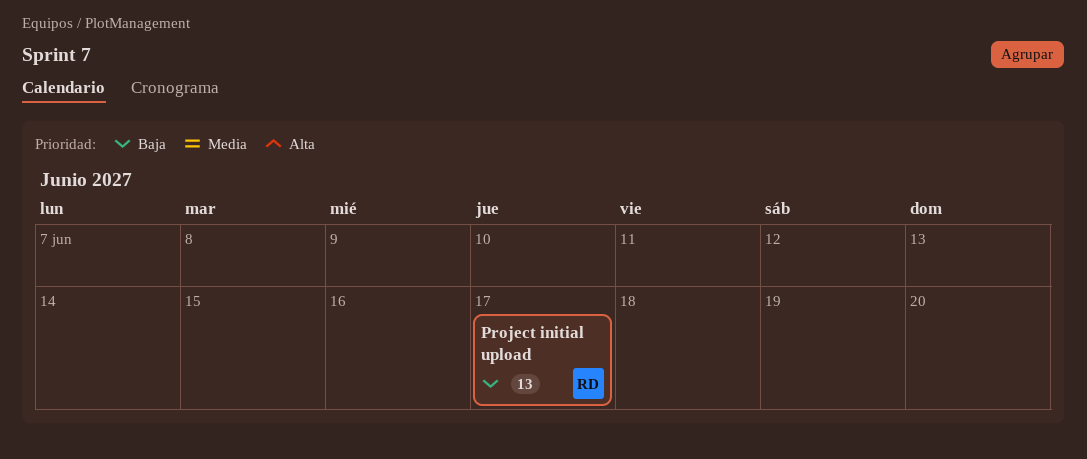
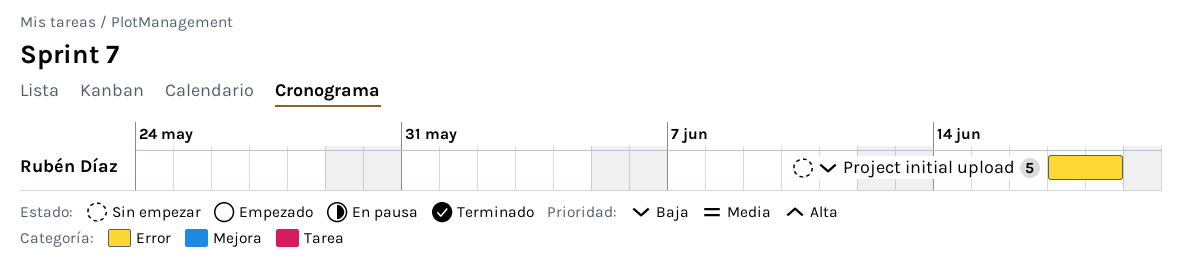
Project initial upload, estimate: 13 -> 5
Project initial upload, due: Jun 17 -> Jun 18

